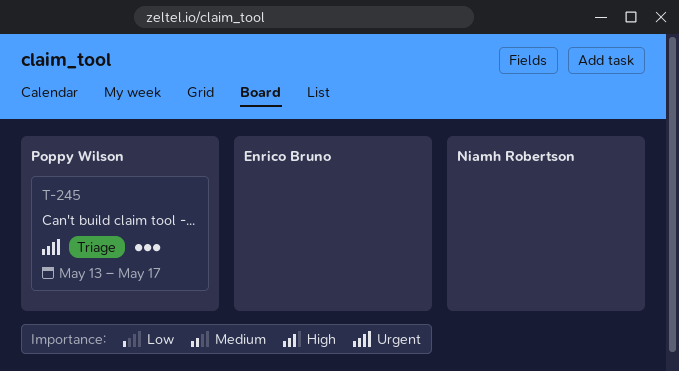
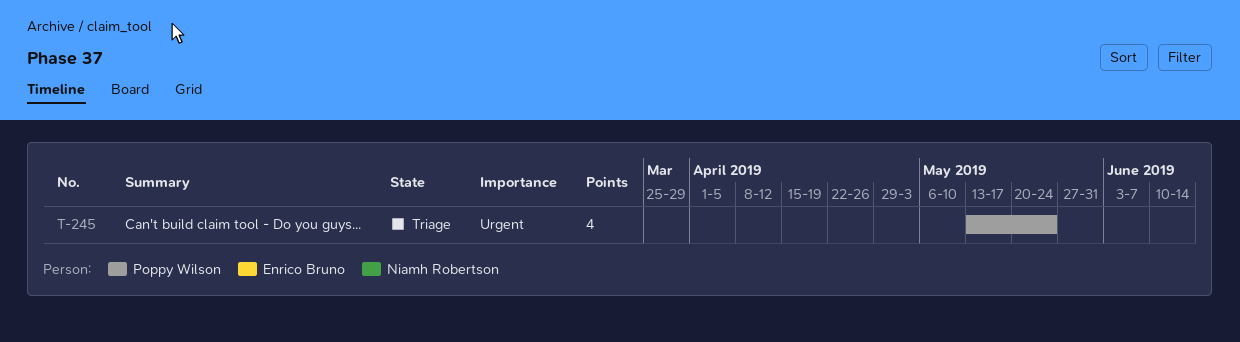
T-245, estimate: 3 -> 4
T-245, due: May 17 -> May 24

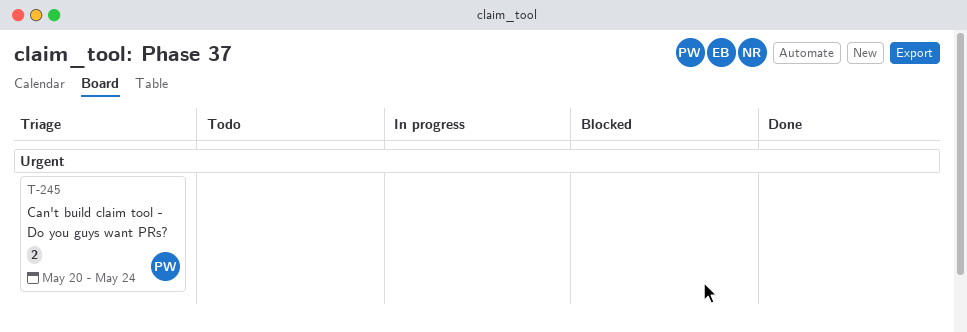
T-245, estimate: 4 -> 2
T-245, start: May 13 -> May 20

